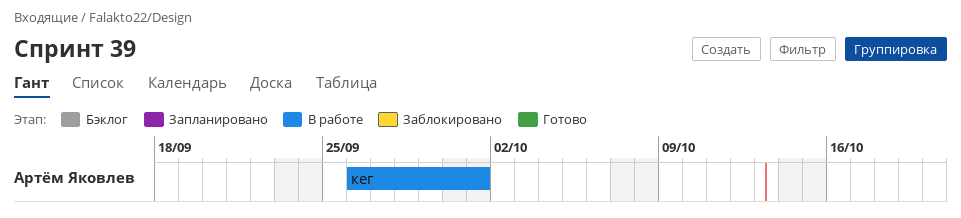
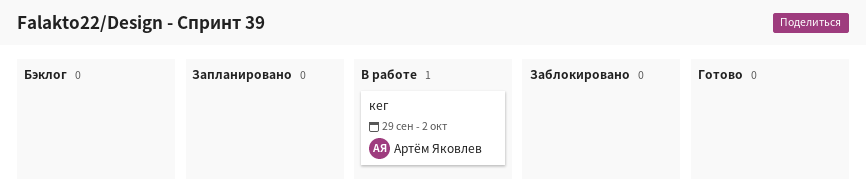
кег, start: Sep 26 -> Sep 29
кег, due: Oct 1 -> Oct 2

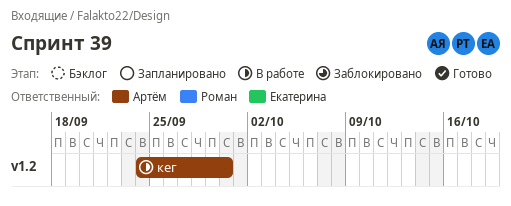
кег, start: Sep 29 -> Sep 24
кег, due: Oct 2 -> Sep 30

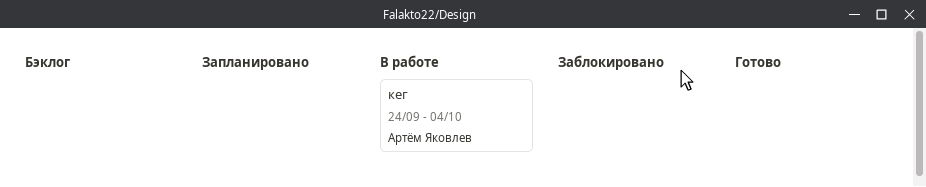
кег, due: Sep 30 -> Oct 4

